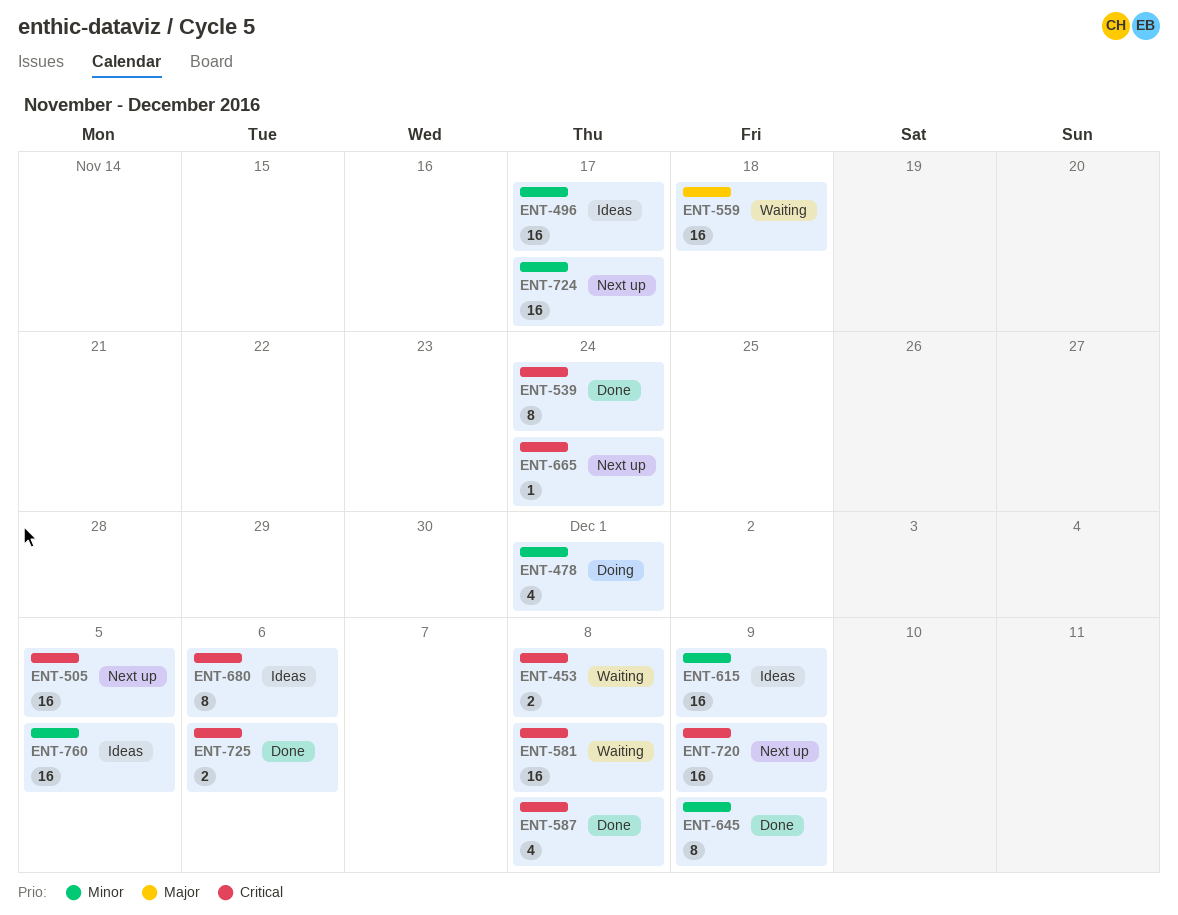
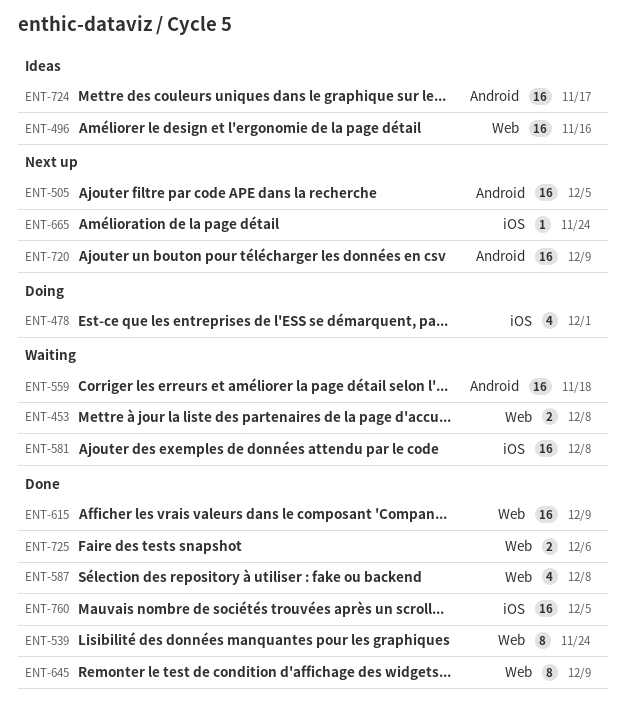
ENT-496, due: Nov 17 -> Nov 16
ENT-615, status: Ideas -> Done
ENT-680: present -> none
ENT-724, status: Next up -> Ideas
ENT-760, status: Ideas -> Done

